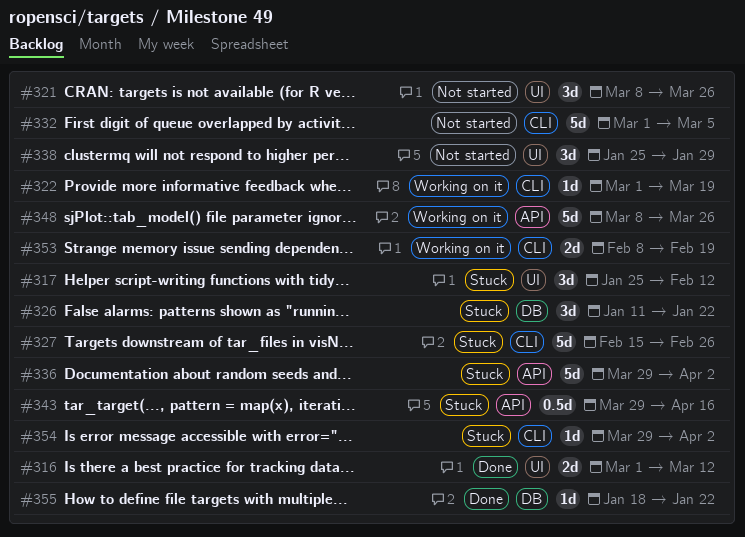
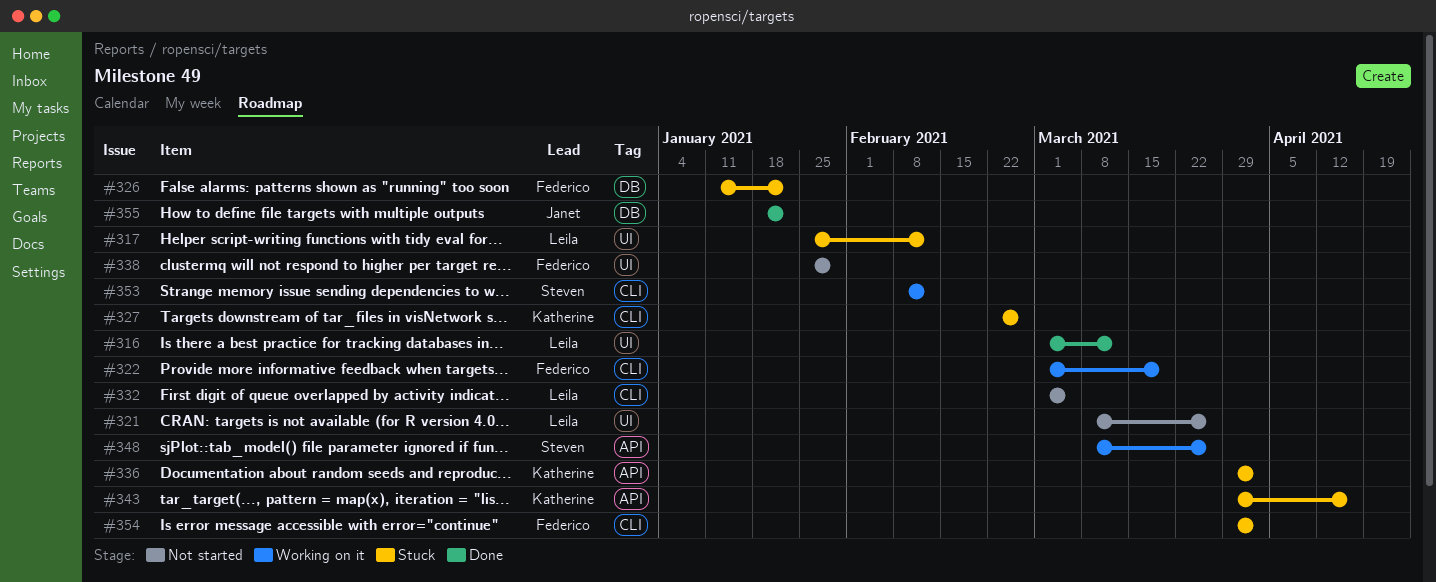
#327, start: Feb 15 -> Feb 22
#353, due: Feb 19 -> Feb 12

